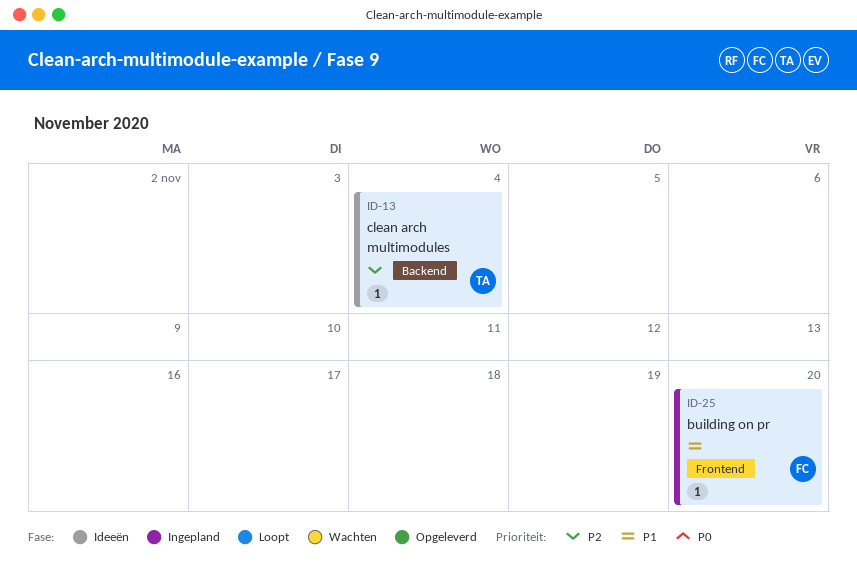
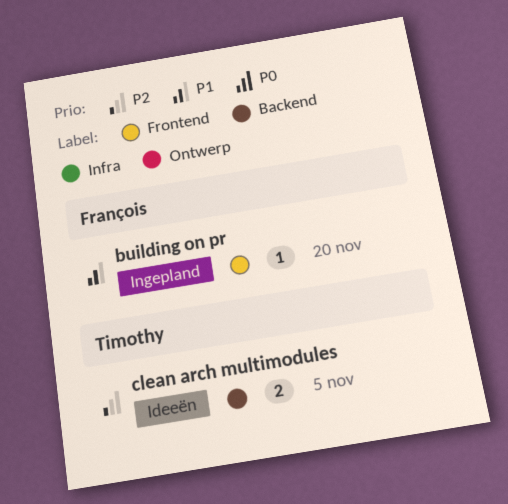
clean arch multimodules, estimate: 1 -> 2
clean arch multimodules, due: Nov 4 -> Nov 5

